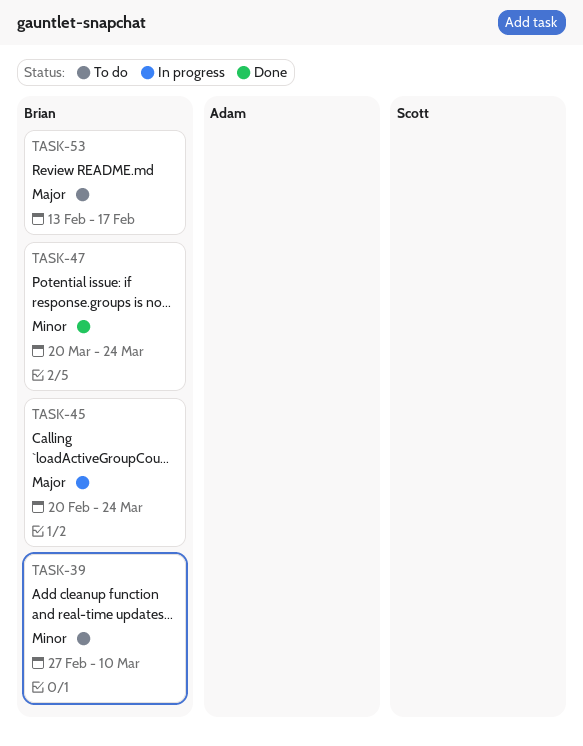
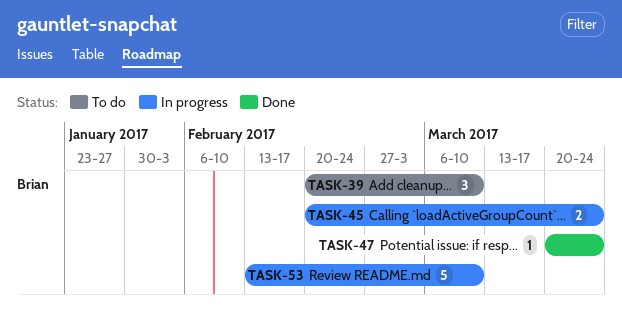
TASK-39, start: Feb 27 -> Feb 20
TASK-53, status: To do -> In progress
TASK-53, due: Feb 17 -> Mar 10

